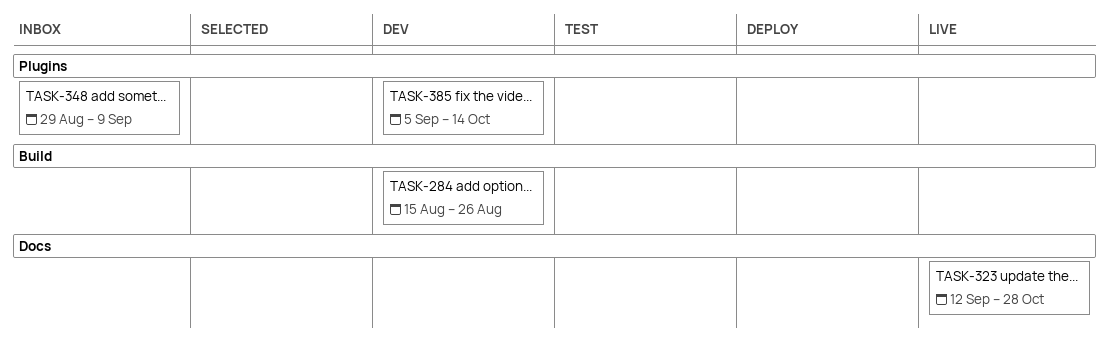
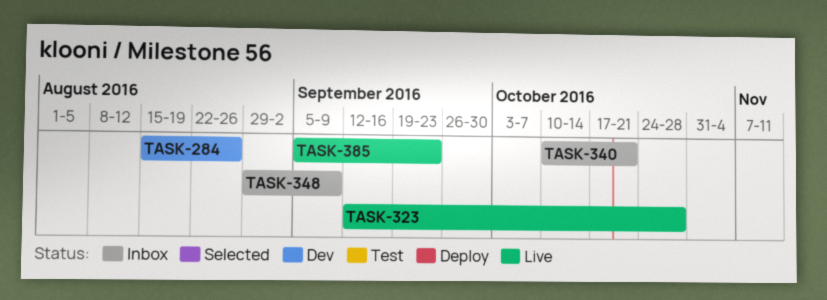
TASK-340: none -> present
TASK-385, status: Dev -> Live
TASK-385, due: Oct 14 -> Sep 23

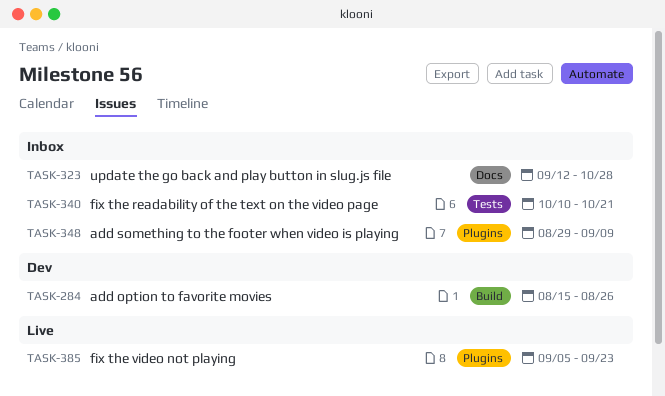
TASK-323, status: Live -> Inbox

